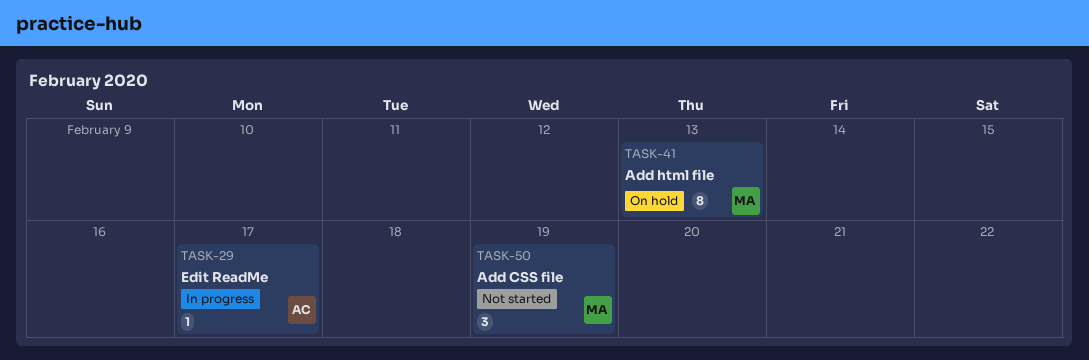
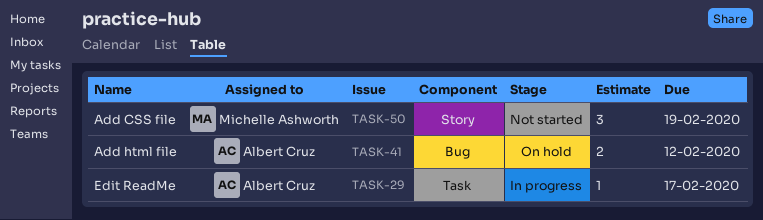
TASK-41, owner: Michelle Ashworth -> Albert Cruz
TASK-41, estimate: 8 -> 2
TASK-41, due: Feb 13 -> Feb 12

